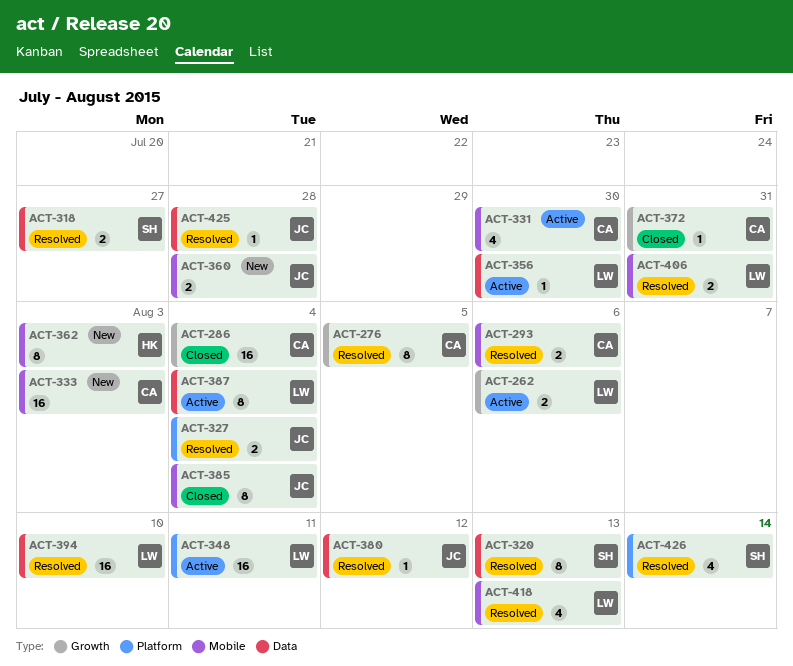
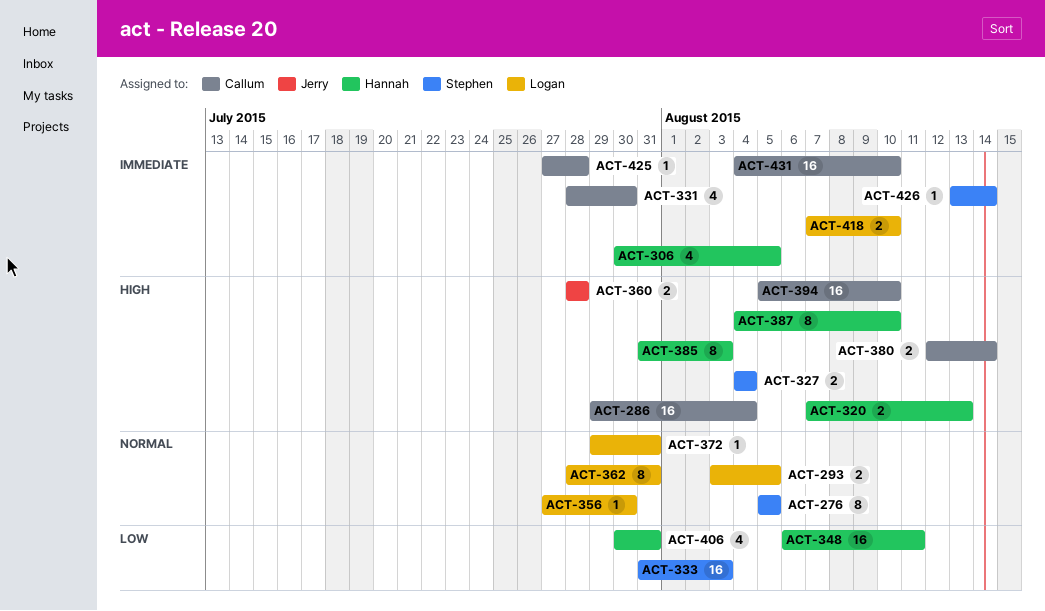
ACT-262: present -> none
ACT-276, owner: Callum -> Stephen
ACT-293, owner: Callum -> Logan
ACT-293, due: Aug 6 -> Aug 5
ACT-306: none -> present
ACT-318: present -> none
ACT-320, owner: Stephen -> Hannah
ACT-320, estimate: 8 -> 2
ACT-327, owner: Jerry -> Stephen
ACT-333, owner: Callum -> Stephen
ACT-348, owner: Logan -> Hannah
ACT-362, owner: Hannah -> Logan
ACT-362, due: Aug 3 -> Jul 31
ACT-372, owner: Callum -> Logan
ACT-380, owner: Jerry -> Callum
ACT-380, estimate: 1 -> 2
ACT-380, due: Aug 12 -> Aug 14
ACT-385, owner: Jerry -> Hannah
ACT-385, due: Aug 4 -> Aug 3
ACT-387, owner: Logan -> Hannah
ACT-387, due: Aug 4 -> Aug 10
ACT-394, owner: Logan -> Callum
ACT-406, owner: Logan -> Hannah
ACT-406, estimate: 2 -> 4
ACT-418, estimate: 4 -> 2
ACT-418, due: Aug 13 -> Aug 10
ACT-425, owner: Jerry -> Callum
ACT-426, estimate: 4 -> 1
ACT-431: none -> present

